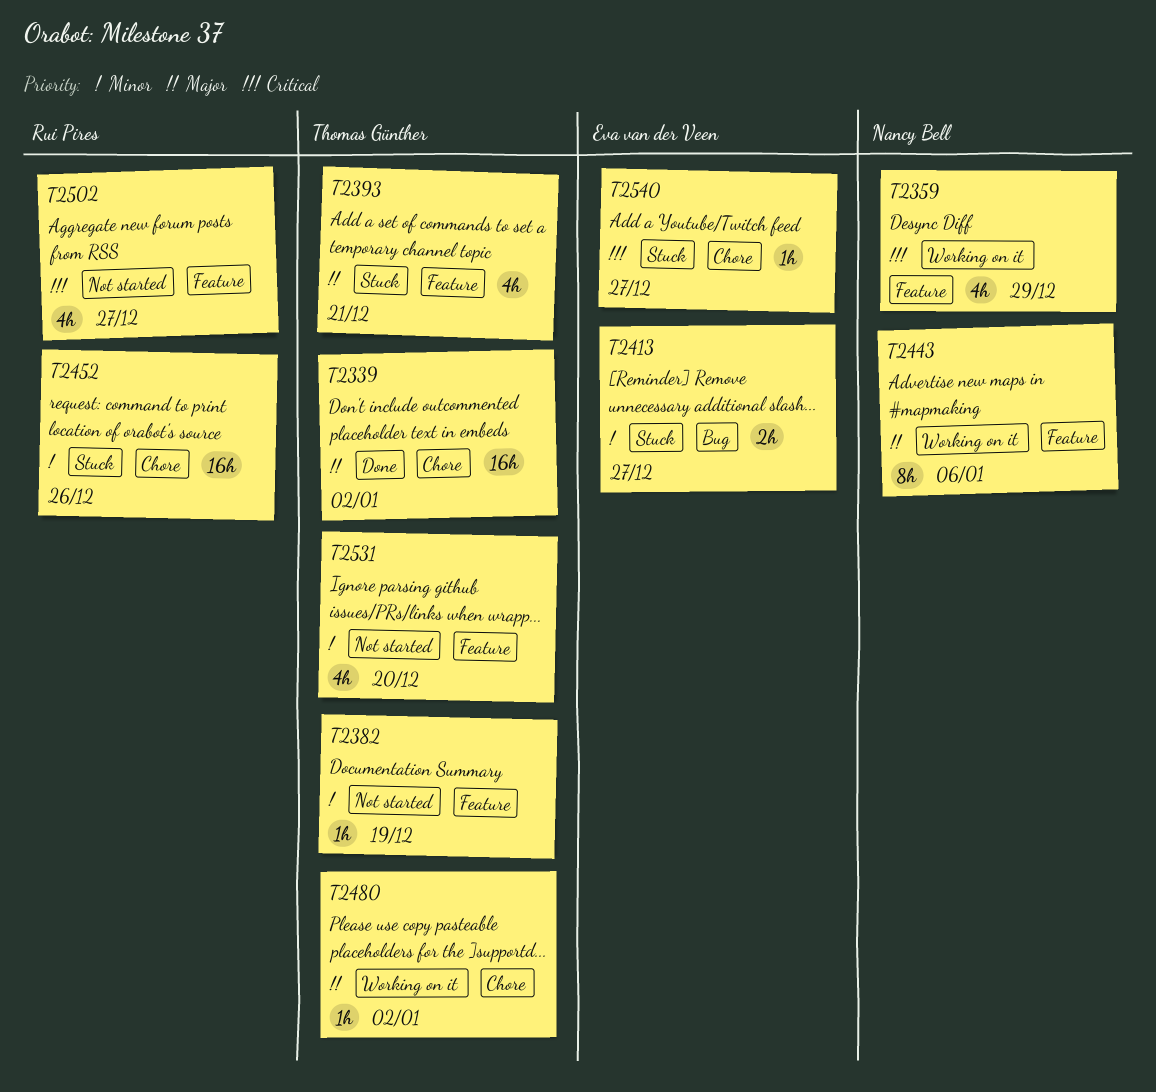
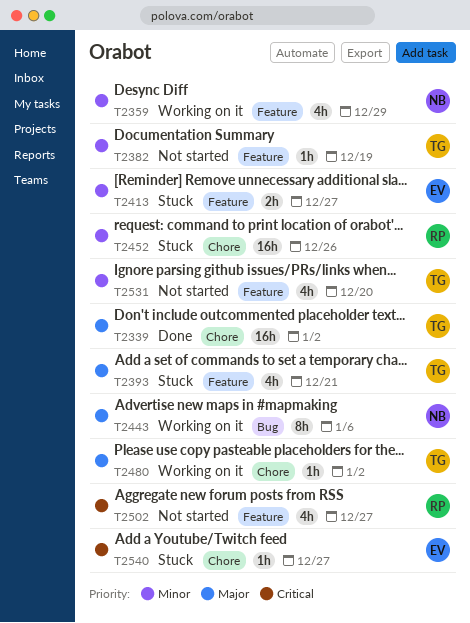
T2359, priority: Critical -> Minor
T2413, label: Bug -> Feature
T2443, label: Feature -> Bug

